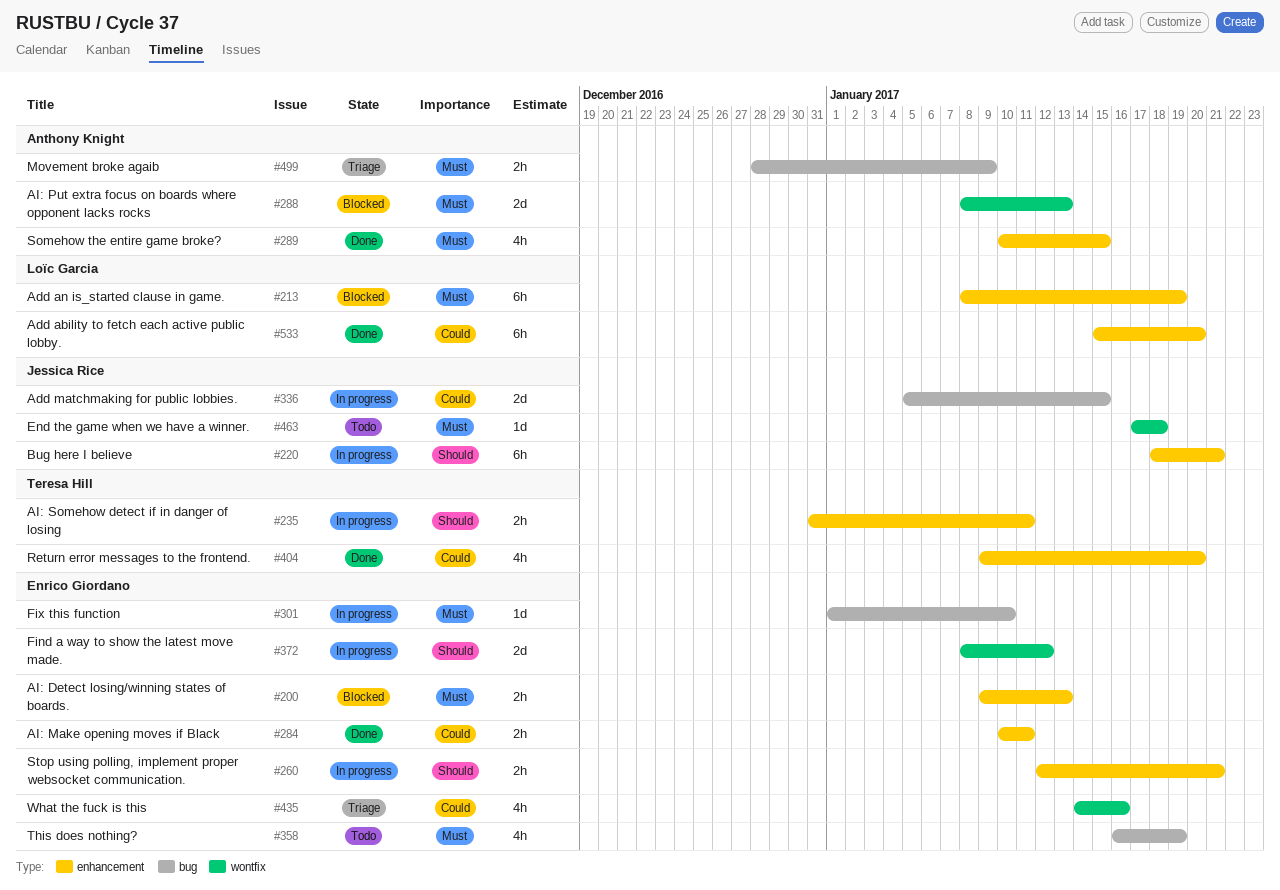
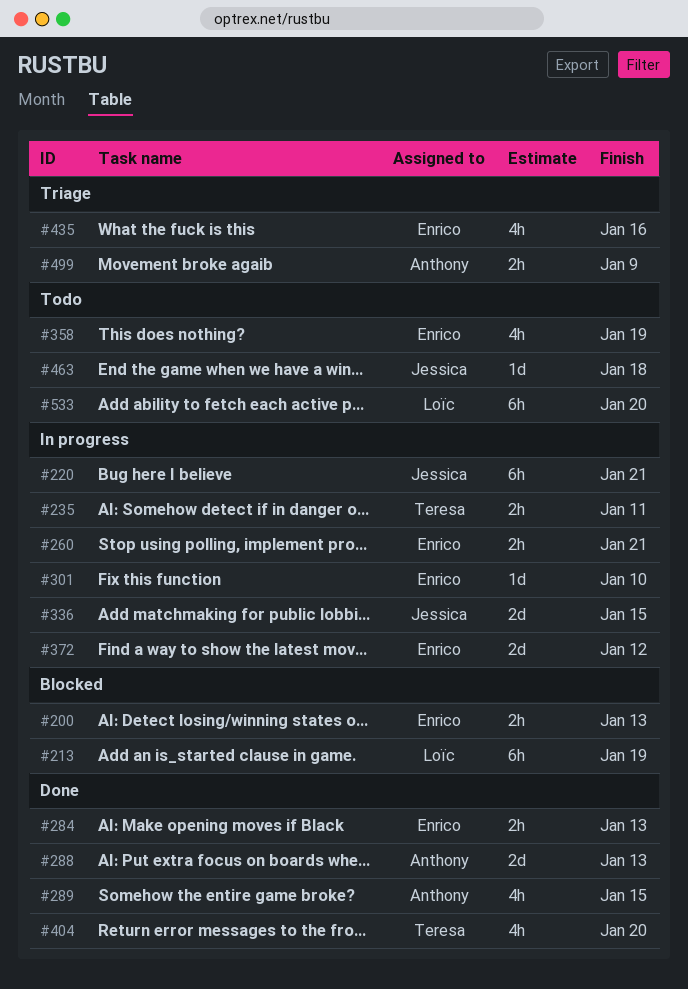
#284, due: Jan 11 -> Jan 13
#288, status: Blocked -> Done
#533, status: Done -> Todo

